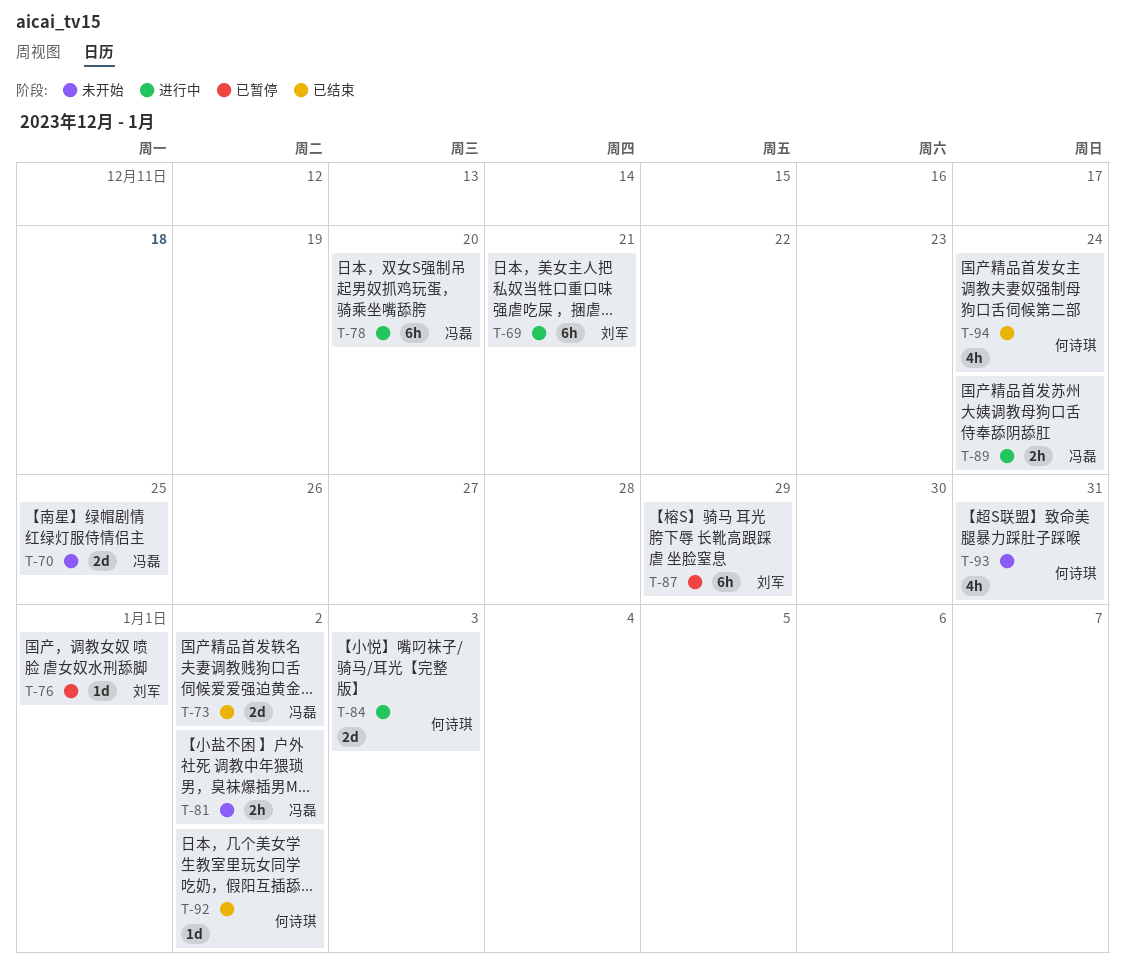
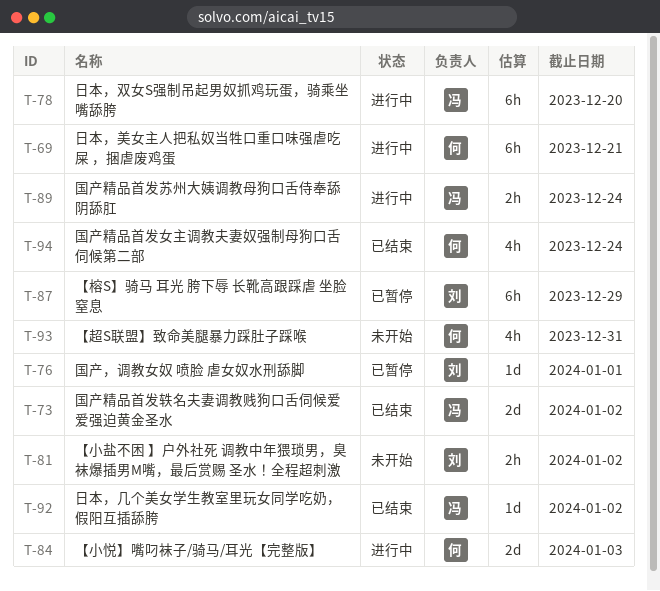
T-69, owner: 刘军 -> 何诗琪
T-70: present -> none
T-81, owner: 冯磊 -> 刘军
T-92, owner: 何诗琪 -> 冯磊

